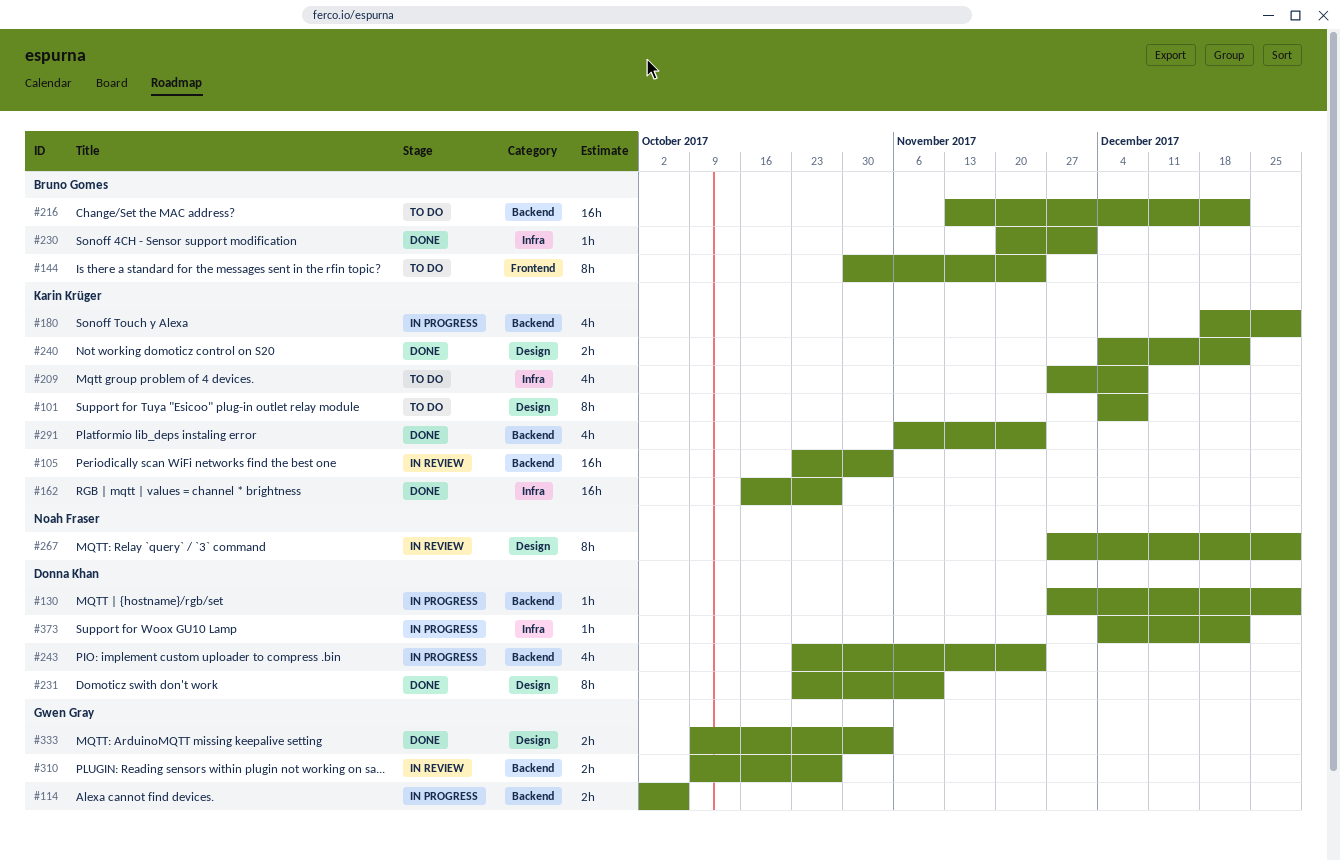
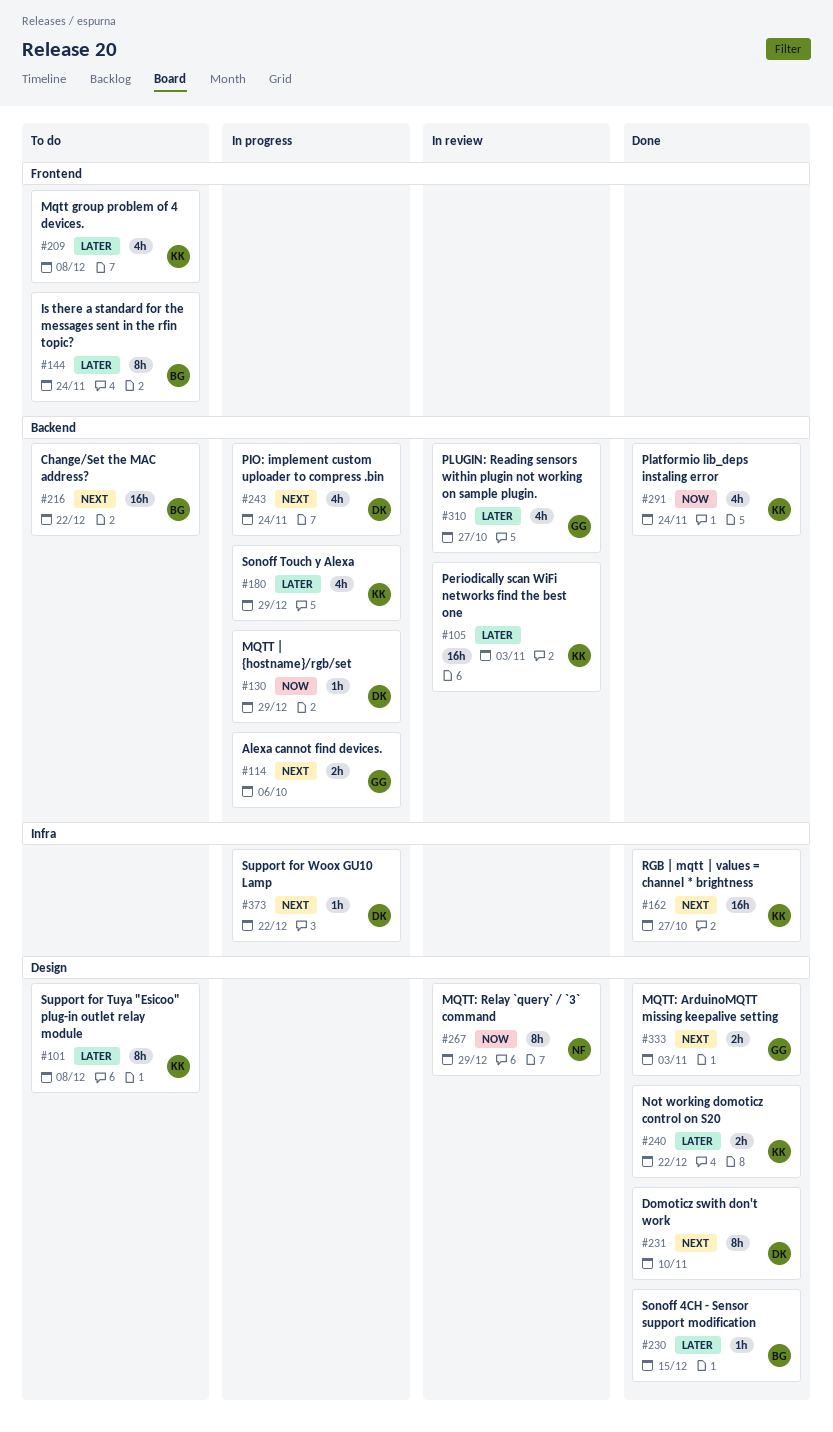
#209, label: Infra -> Frontend
#230, label: Infra -> Design
#230, due: Dec 1 -> Dec 15
#310, estimate: 2h -> 4h

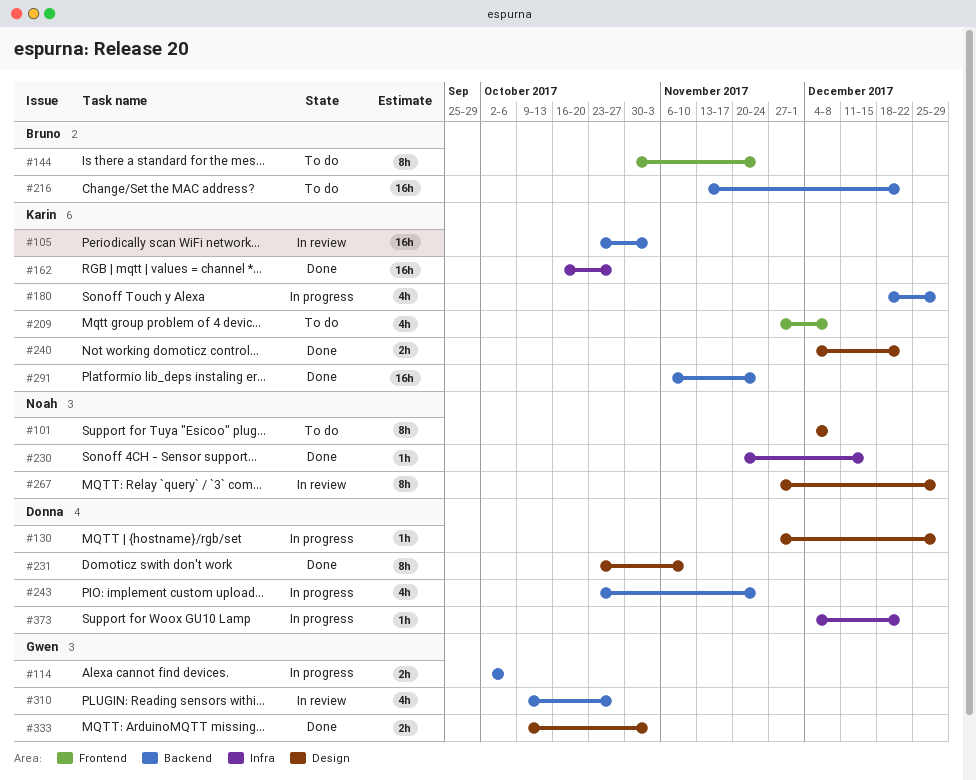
#101, owner: Karin -> Noah
#130, label: Backend -> Design
#230, owner: Bruno -> Noah
#230, label: Design -> Infra
#291, estimate: 4h -> 16h

